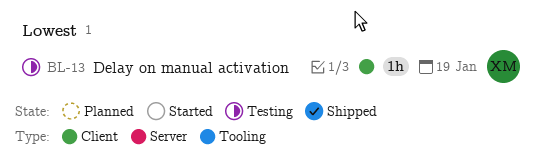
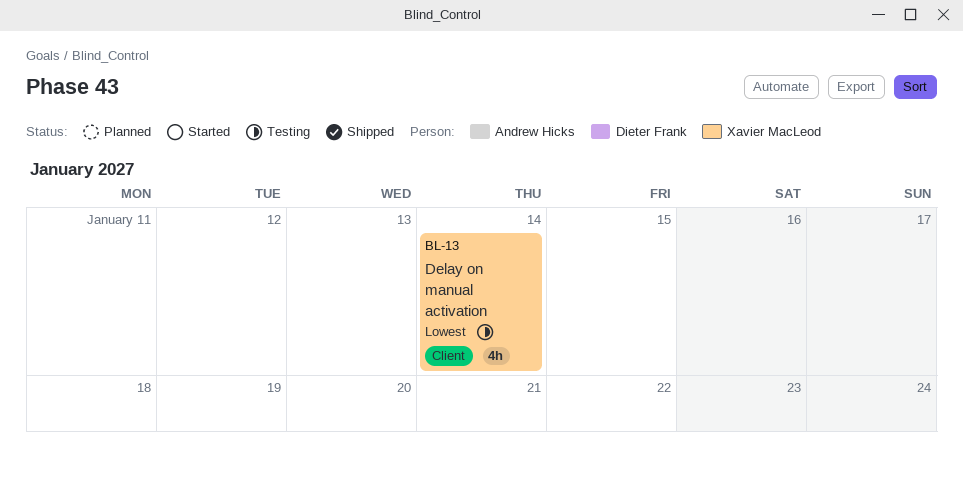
BL-13, estimate: 1h -> 4h
BL-13, due: Jan 19 -> Jan 14

